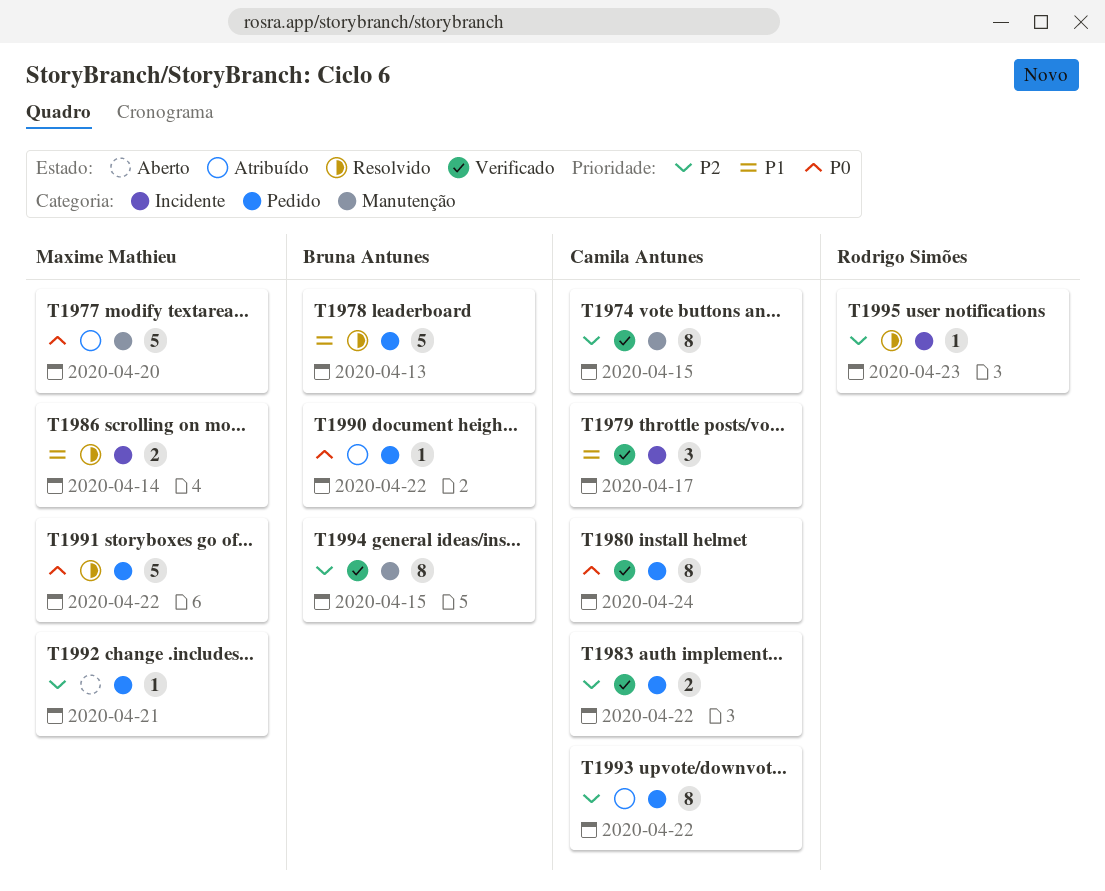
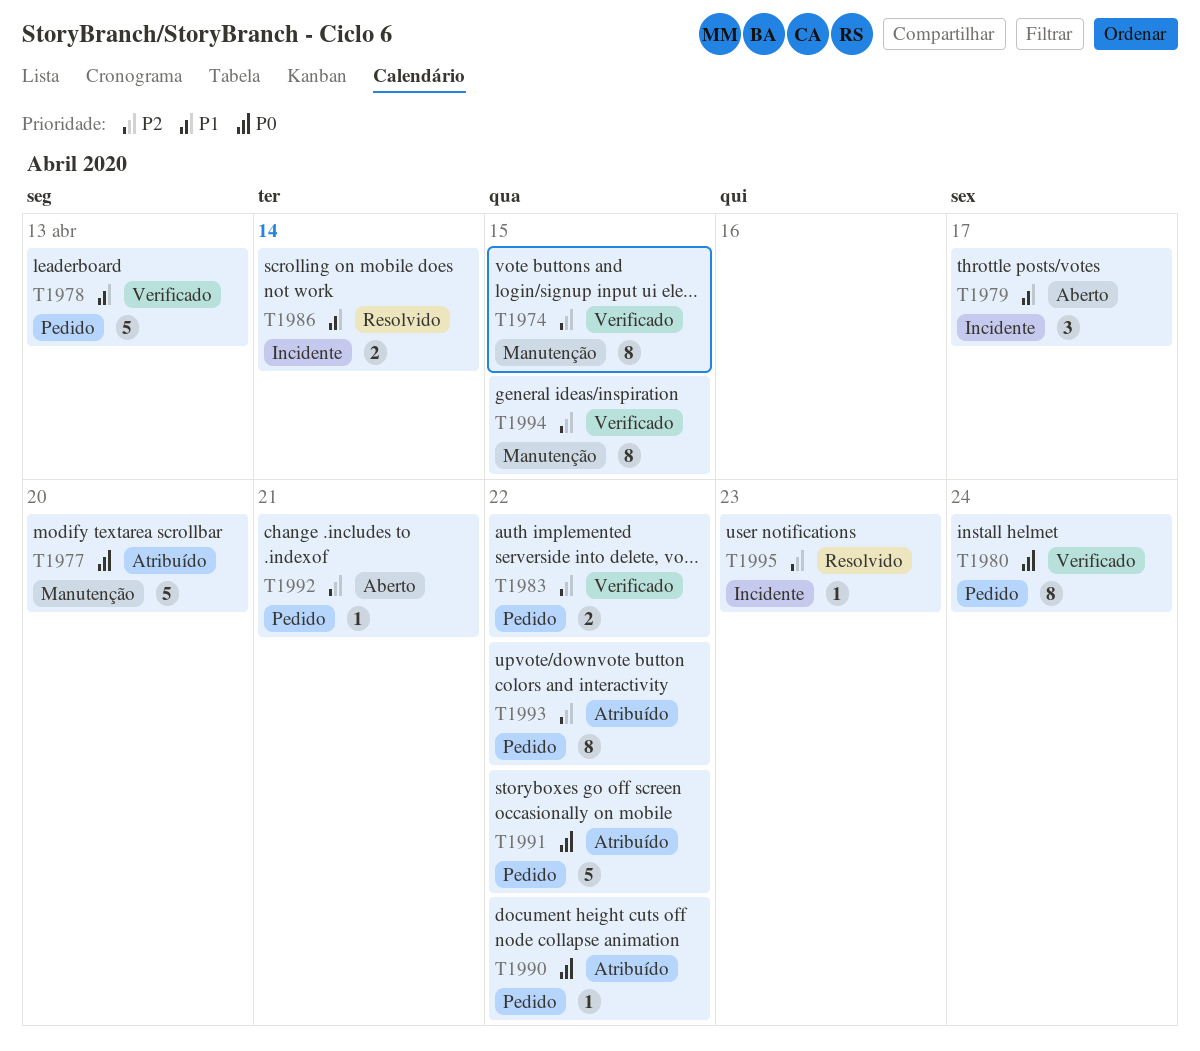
T1978, status: Resolvido -> Verificado
T1979, status: Verificado -> Aberto
T1991, status: Resolvido -> Atribuído

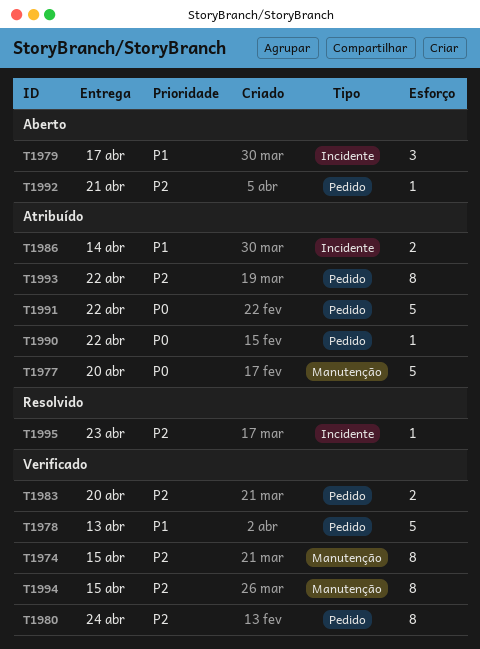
T1980, priority: P0 -> P2
T1983, due: Apr 22 -> Apr 20
T1986, status: Resolvido -> Atribuído

